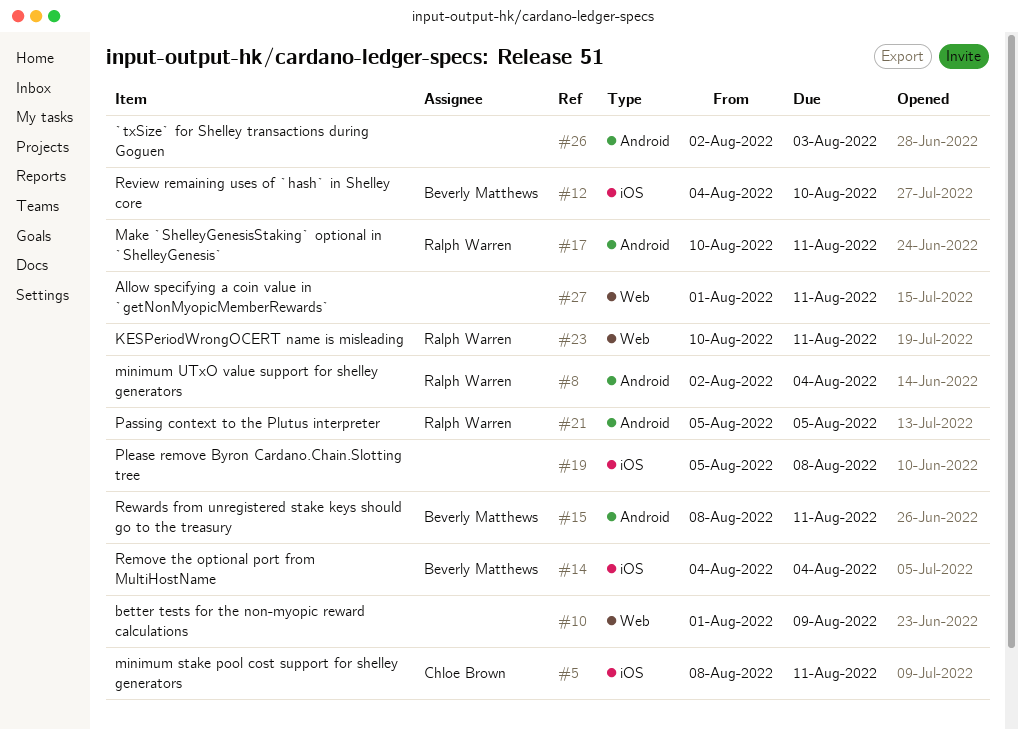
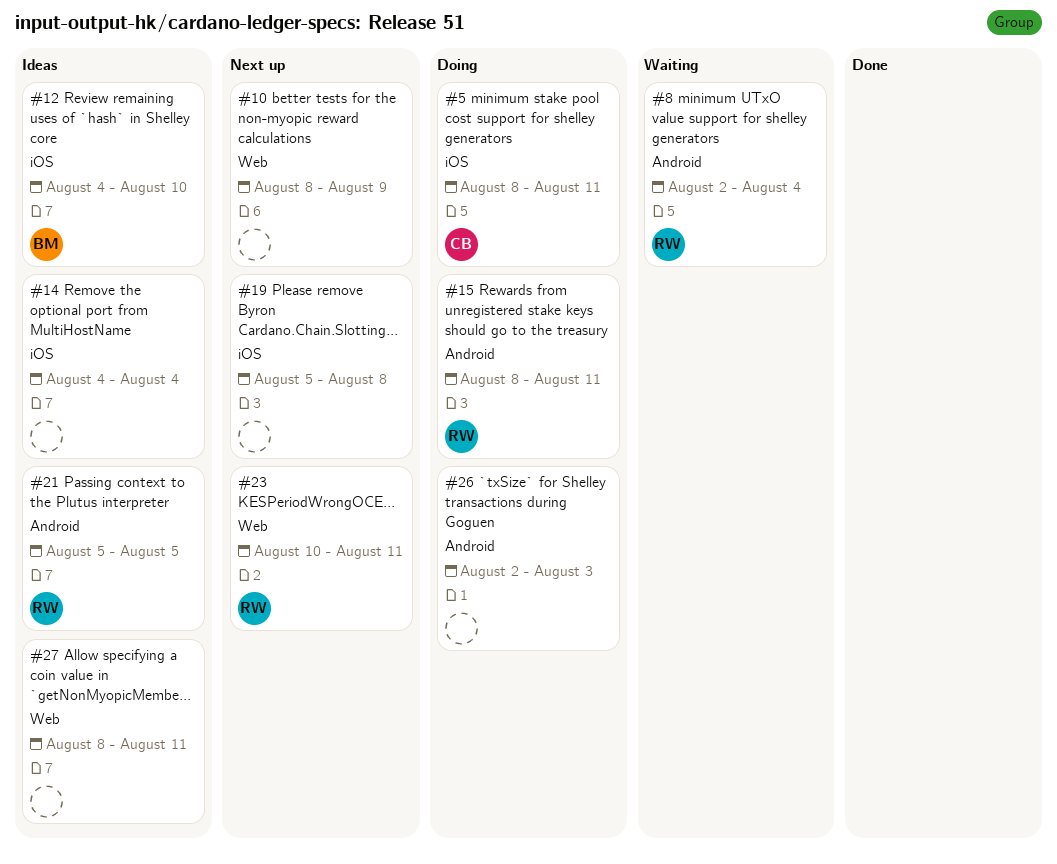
#10, start: Aug 1 -> Aug 8
#14, owner: Beverly Matthews -> none
#15, owner: Beverly Matthews -> Ralph Warren
#17: present -> none
#27, start: Aug 1 -> Aug 8

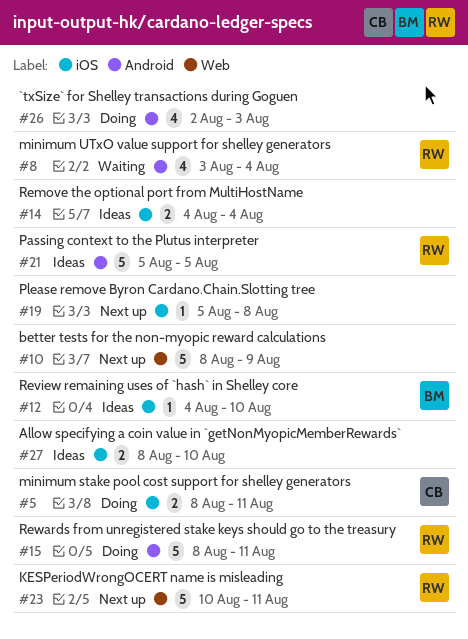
#8, start: Aug 2 -> Aug 3
#27, label: Web -> iOS
#27, due: Aug 11 -> Aug 10

